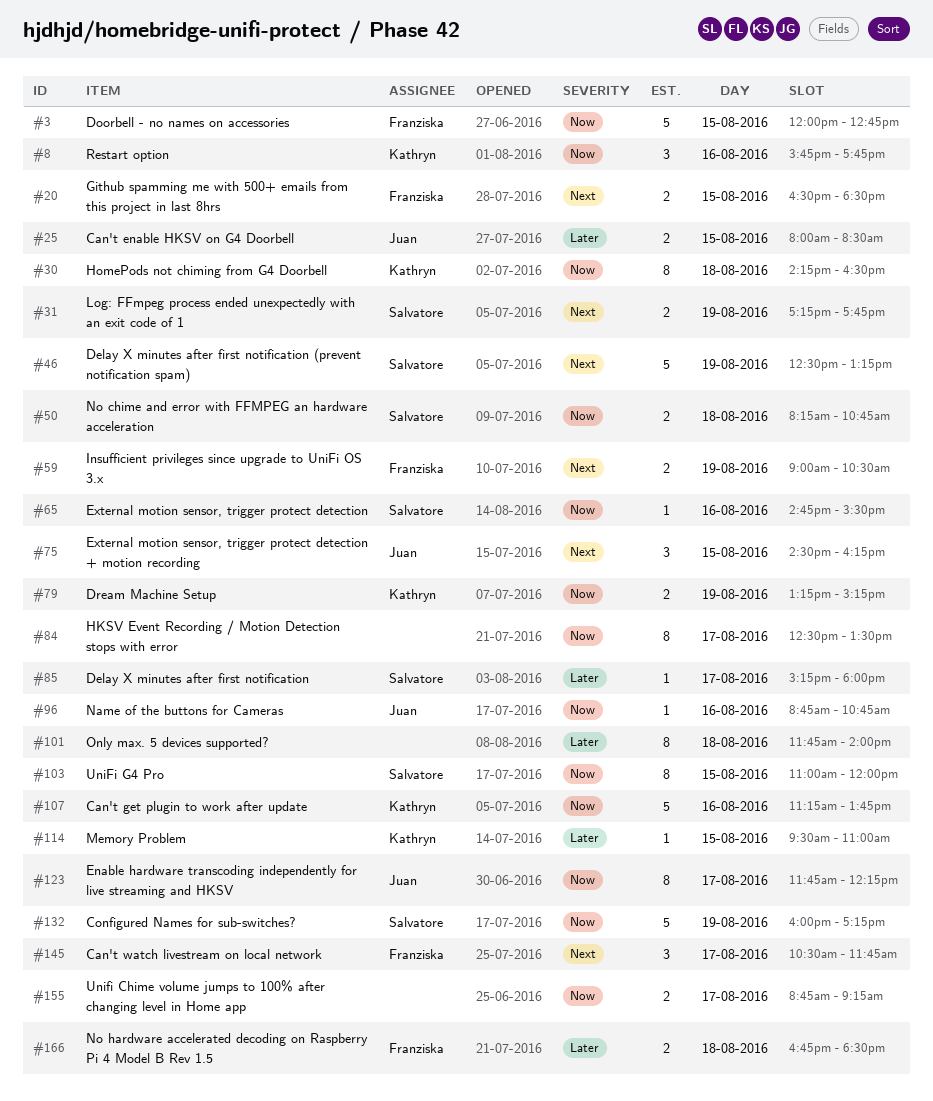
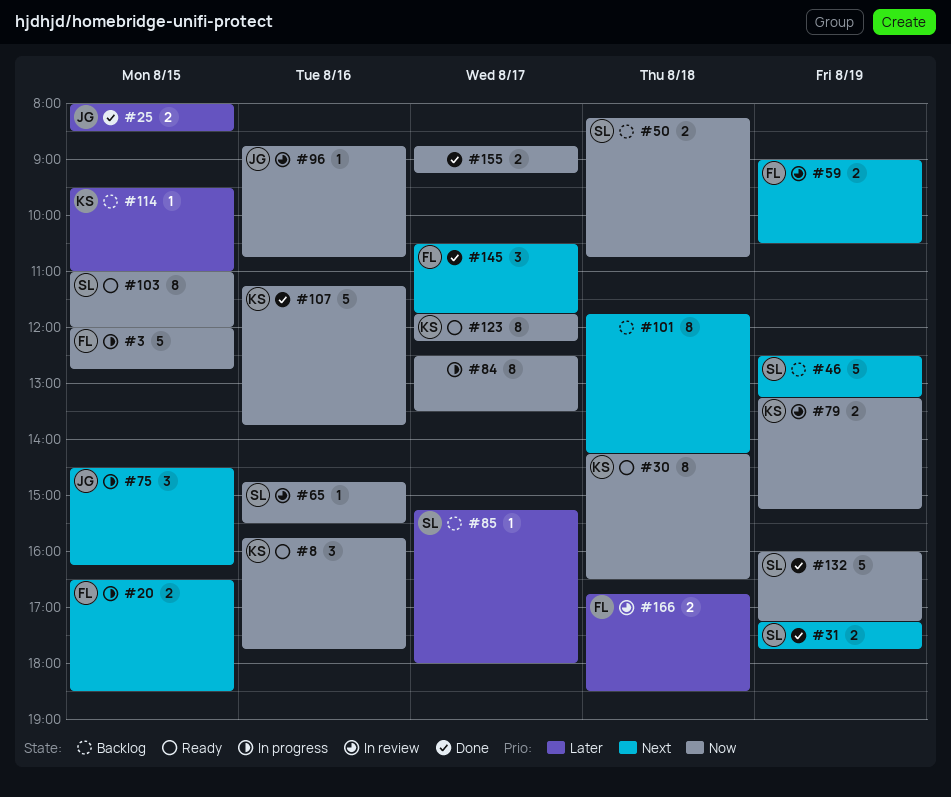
#101, priority: Later -> Next
#101, ends: 14:00 -> 14:15
#123, owner: Juan -> Kathryn

